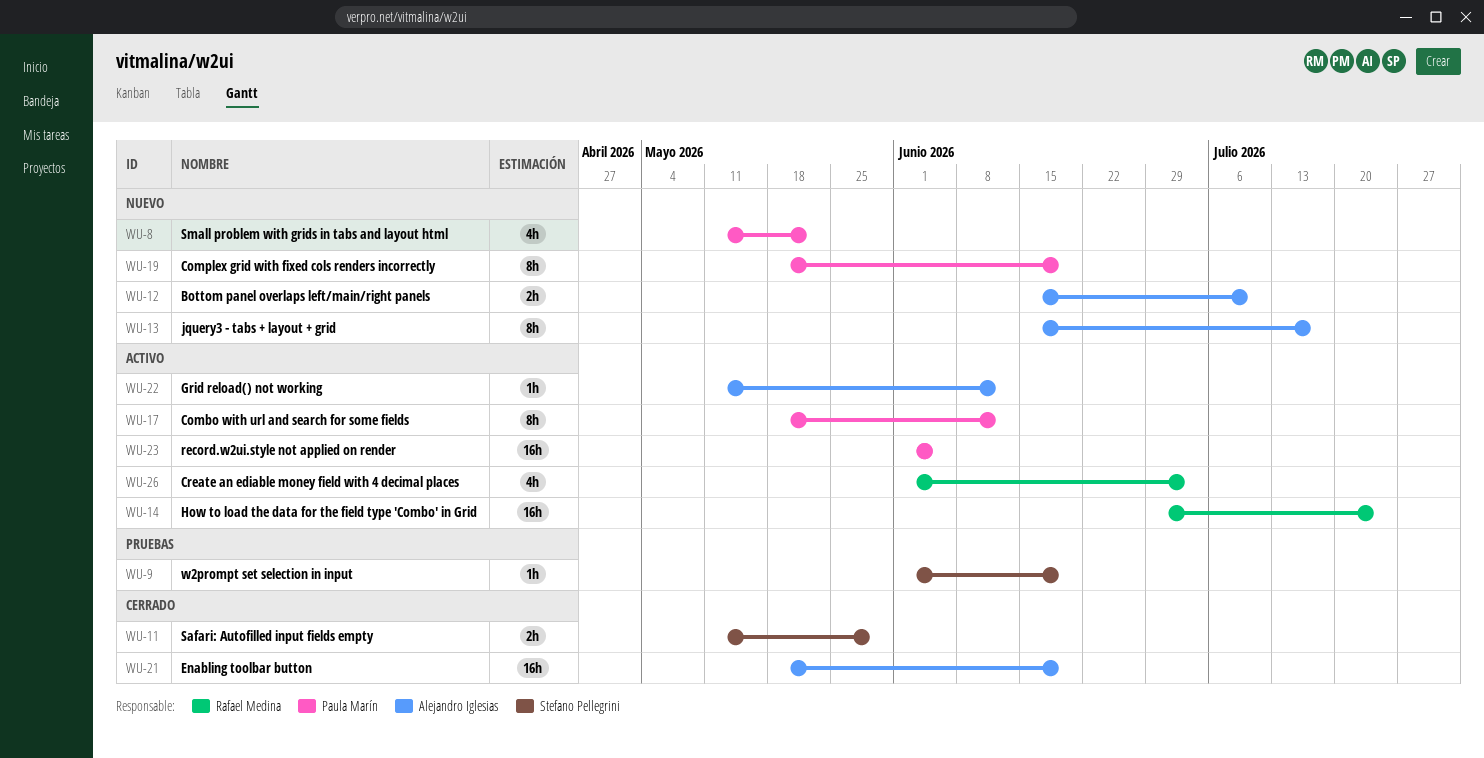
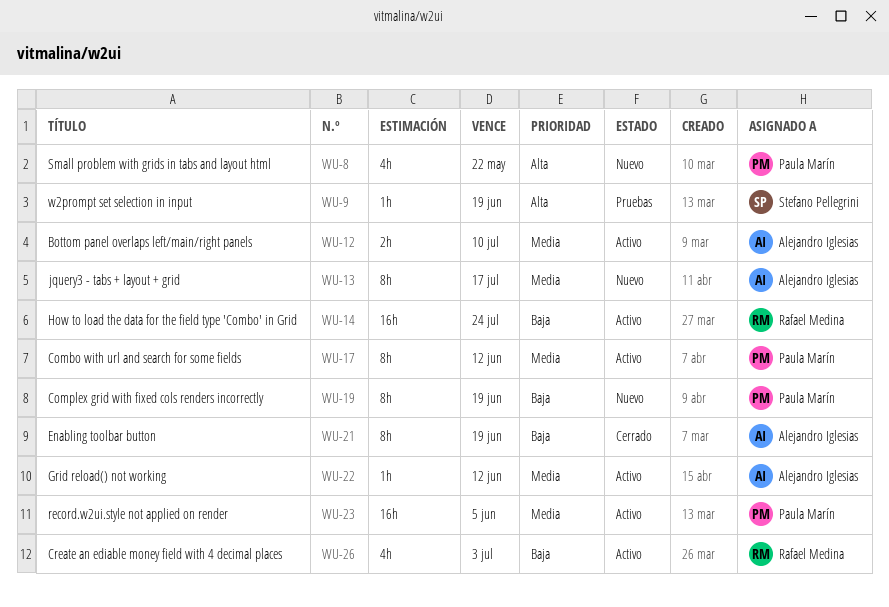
WU-11: present -> none
WU-12, status: Nuevo -> Activo
WU-21, estimate: 16h -> 8h

